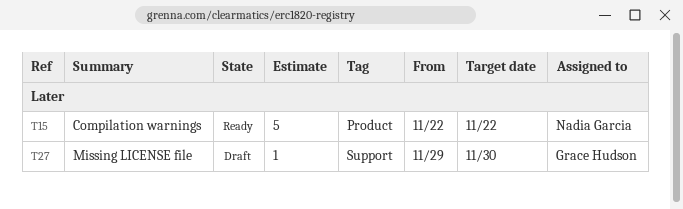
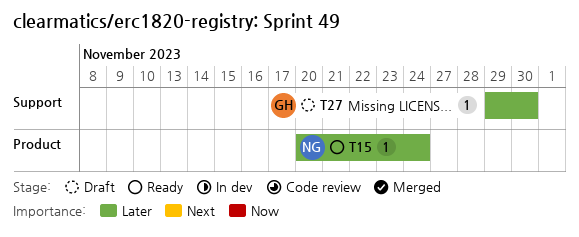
T15, estimate: 5 -> 1
T15, start: Nov 22 -> Nov 20
T15, due: Nov 22 -> Nov 24

